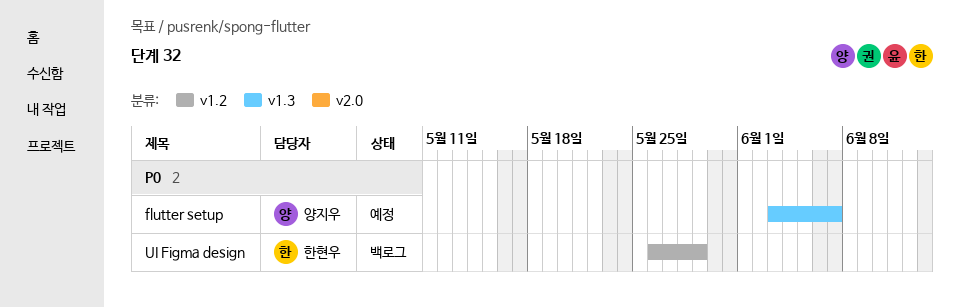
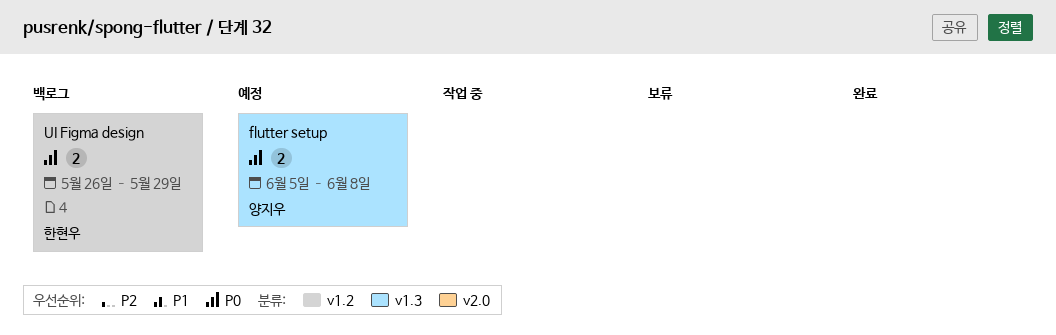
flutter setup, start: Jun 3 -> Jun 5
flutter setup, due: Jun 7 -> Jun 8

